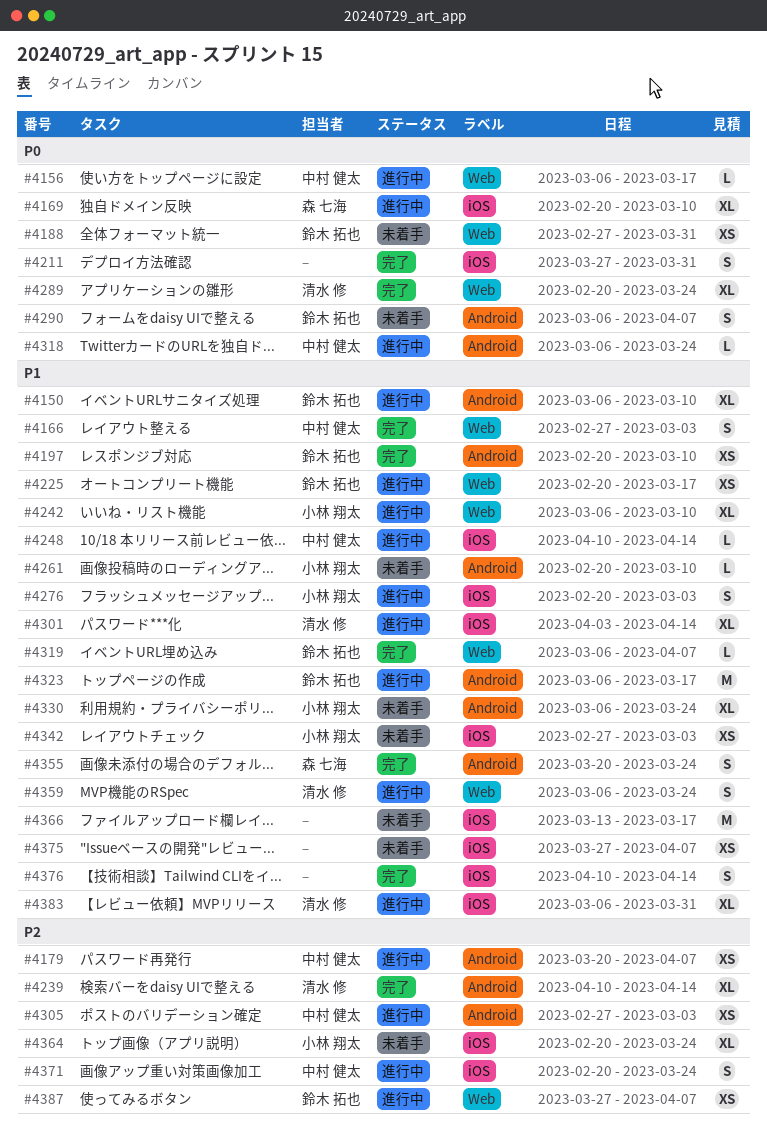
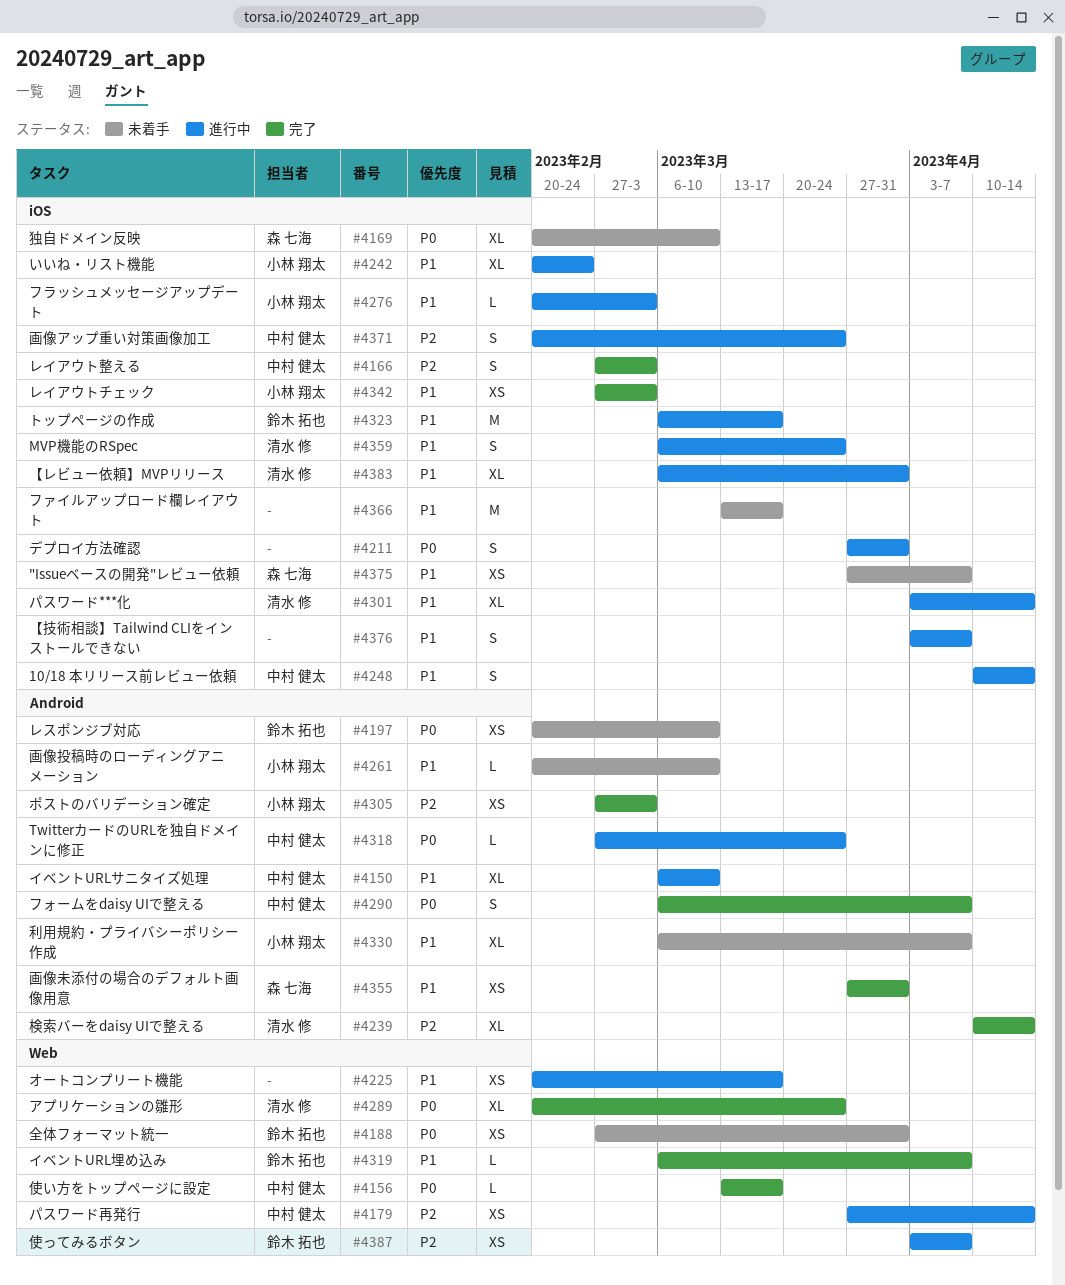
#4150, owner: 鈴木 拓也 -> 中村 健太
#4156, status: 進行中 -> 完了
#4156, start: Mar 6 -> Mar 13
#4166, priority: P1 -> P2
#4166, label: Web -> iOS
#4169, status: 進行中 -> 未着手
#4179, label: Android -> Web
#4179, start: Mar 20 -> Mar 27
#4179, due: Apr 7 -> Apr 14
#4197, status: 完了 -> 未着手
#4197, priority: P1 -> P0
#4211, status: 完了 -> 進行中
#4225, owner: 鈴木 拓也 -> none
#4242, label: Web -> iOS
#4242, start: Mar 6 -> Feb 20
#4242, due: Mar 10 -> Feb 24
#4248, estimate: L -> S
#4276, estimate: S -> L
#4290, status: 未着手 -> 完了
#4290, owner: 鈴木 拓也 -> 中村 健太
#4305, status: 進行中 -> 完了
#4305, owner: 中村 健太 -> 小林 翔太
#4318, start: Mar 6 -> Feb 27
#4323, label: Android -> iOS
#4330, due: Mar 24 -> Apr 7
#4342, status: 未着手 -> 完了
#4355, estimate: S -> XS
#4355, start: Mar 20 -> Mar 27
#4355, due: Mar 24 -> Mar 31
#4359, label: Web -> iOS
#4364: present -> none
#4375, owner: none -> 森 七海
#4376, status: 完了 -> 進行中
#4376, start: Apr 10 -> Apr 3
#4376, due: Apr 14 -> Apr 7
#4387, start: Mar 27 -> Apr 3

